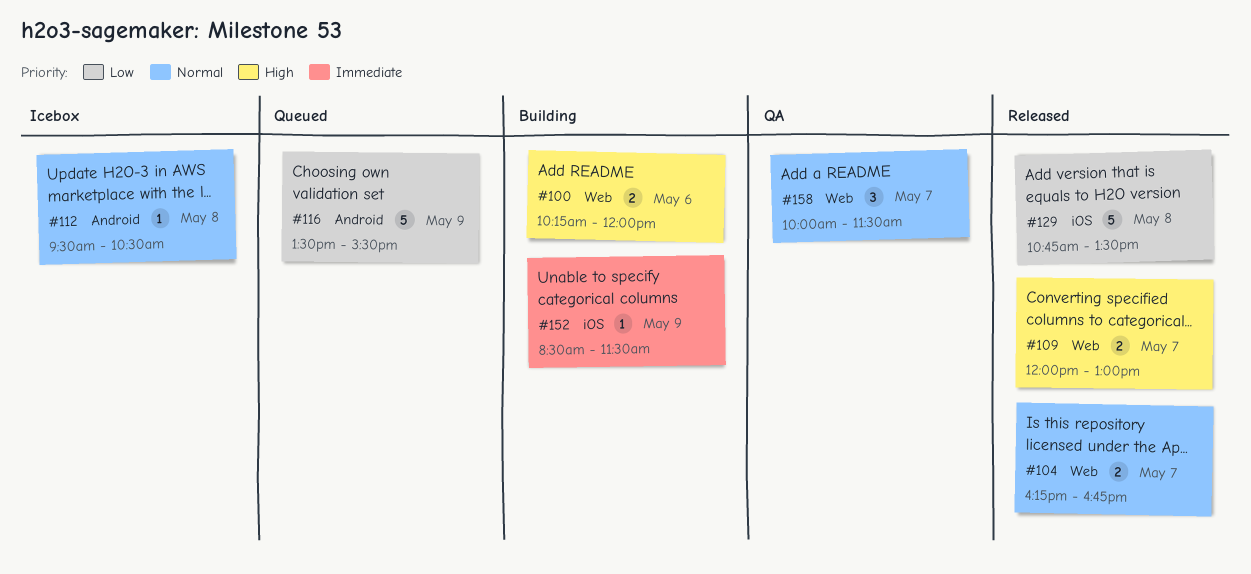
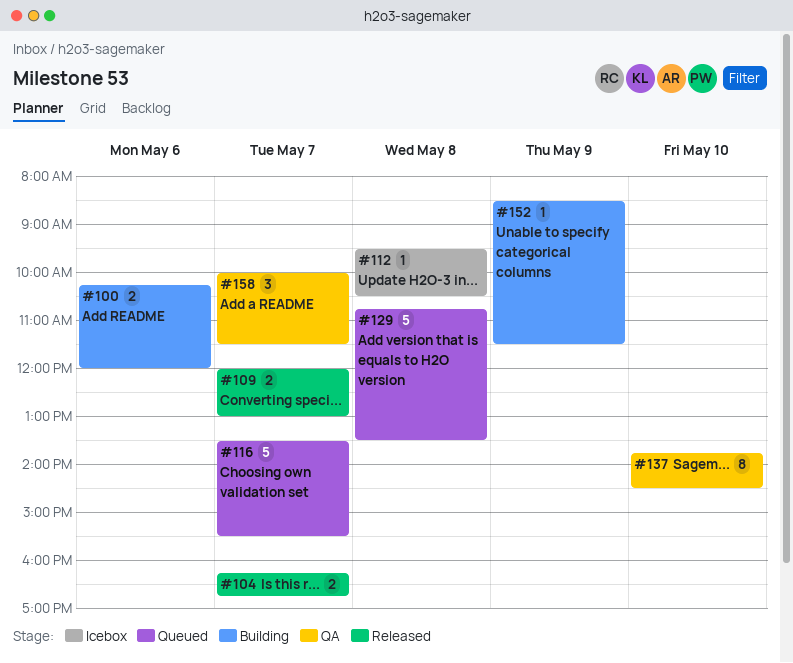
#116, day: May 9 -> May 7
#129, status: Released -> Queued
#137: none -> present

